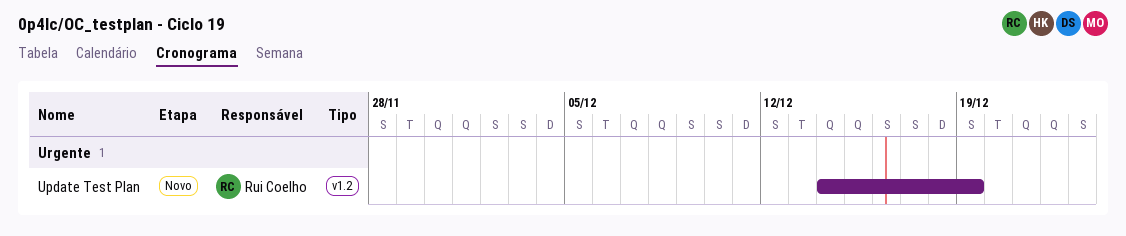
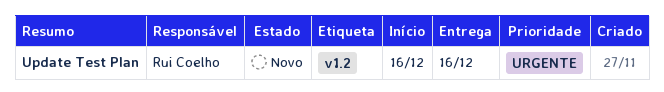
Update Test Plan, start: Dec 14 -> Dec 16
Update Test Plan, due: Dec 19 -> Dec 16

